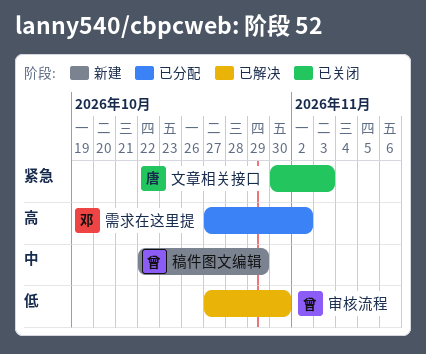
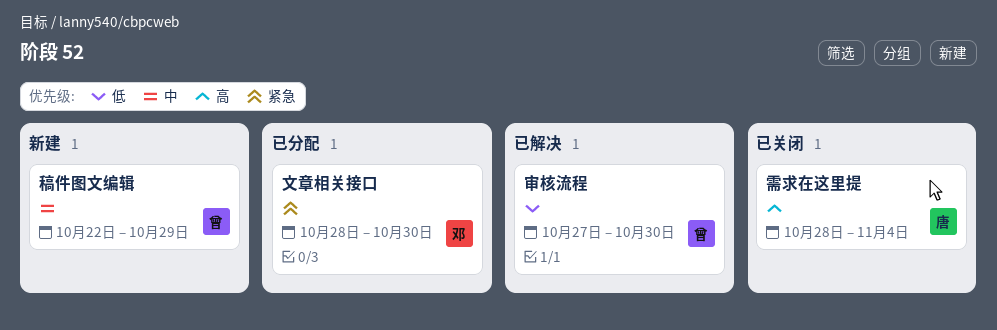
文章相关接口, status: 已关闭 -> 已分配
文章相关接口, owner: 唐 -> 邓
文章相关接口, start: Oct 30 -> Oct 28
文章相关接口, due: Nov 3 -> Oct 30
需求在这里提, status: 已分配 -> 已关闭
需求在这里提, owner: 邓 -> 唐
需求在这里提, start: Oct 27 -> Oct 28
需求在这里提, due: Nov 2 -> Nov 4

